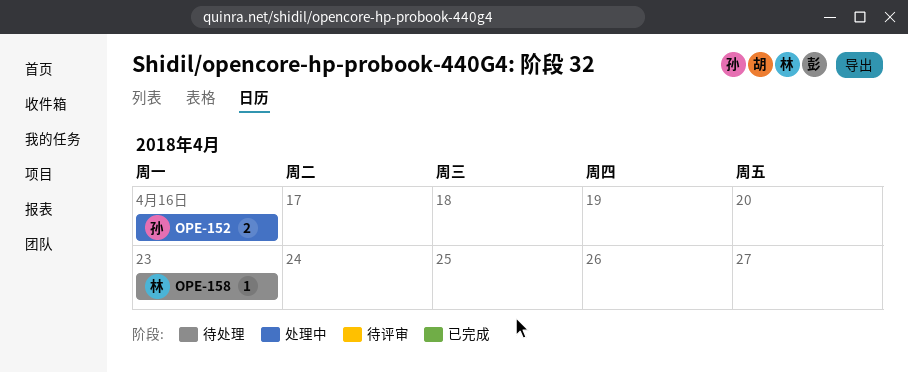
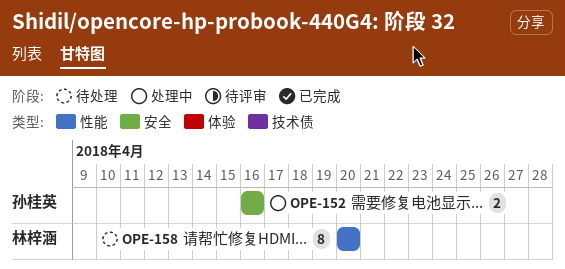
OPE-158, estimate: 1 -> 8
OPE-158, start: Apr 23 -> Apr 20
OPE-158, due: Apr 23 -> Apr 20

